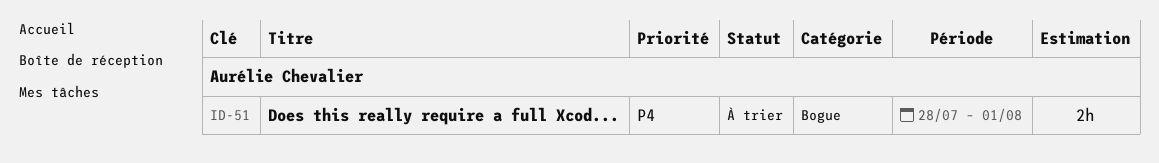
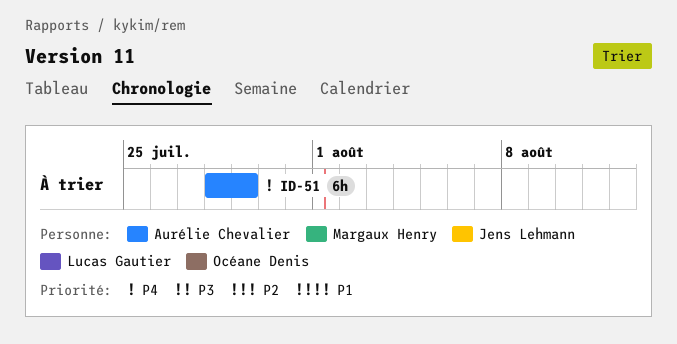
ID-51, estimate: 2h -> 6h
ID-51, due: Aug 1 -> Jul 29

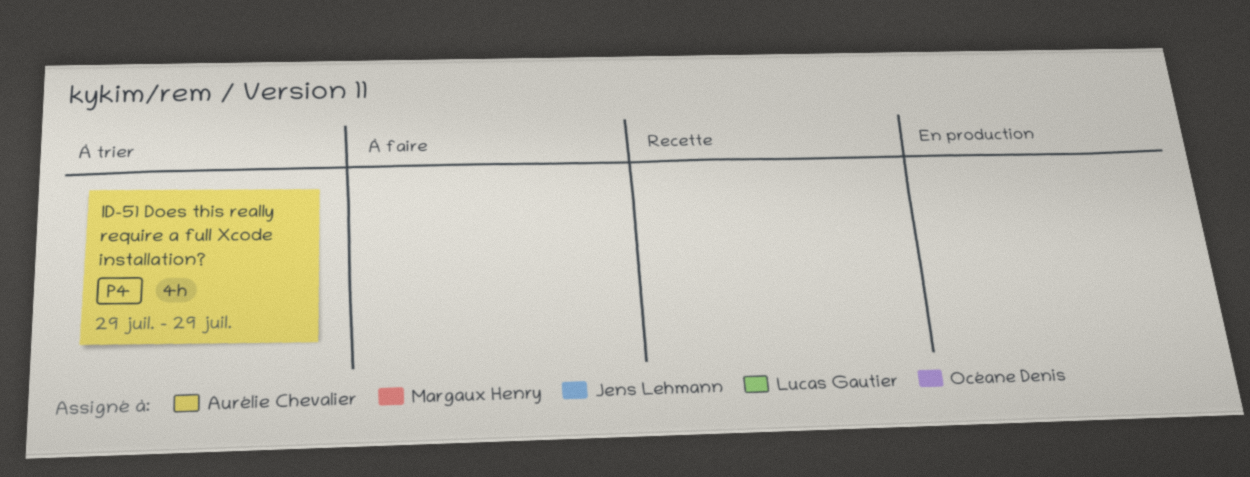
ID-51, estimate: 6h -> 4h
ID-51, start: Jul 28 -> Jul 29

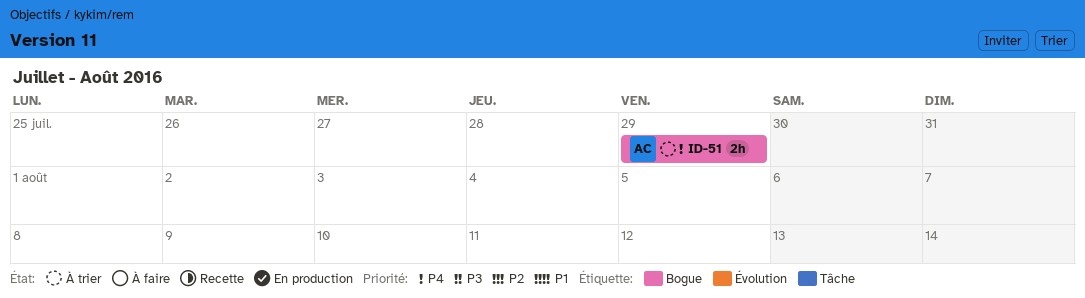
ID-51, estimate: 4h -> 2h

